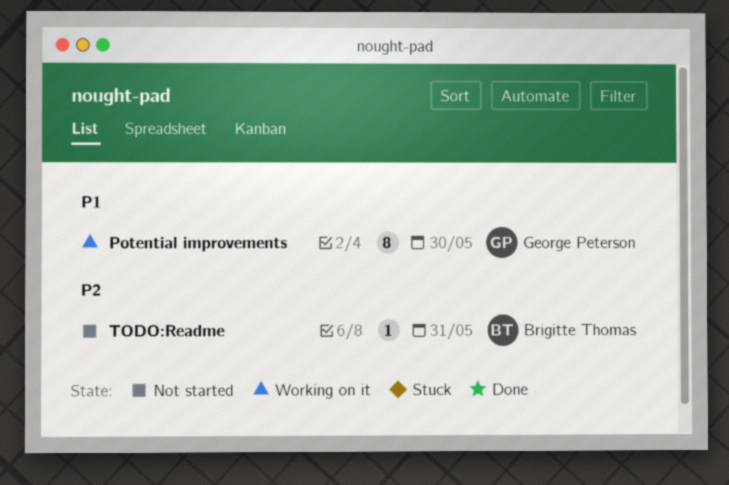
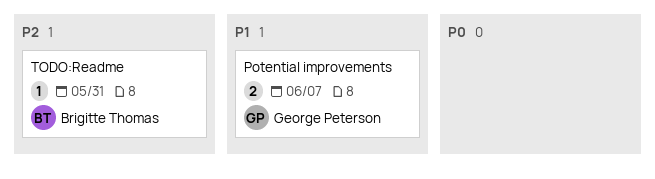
Potential improvements, estimate: 8 -> 2
Potential improvements, due: May 30 -> Jun 7

